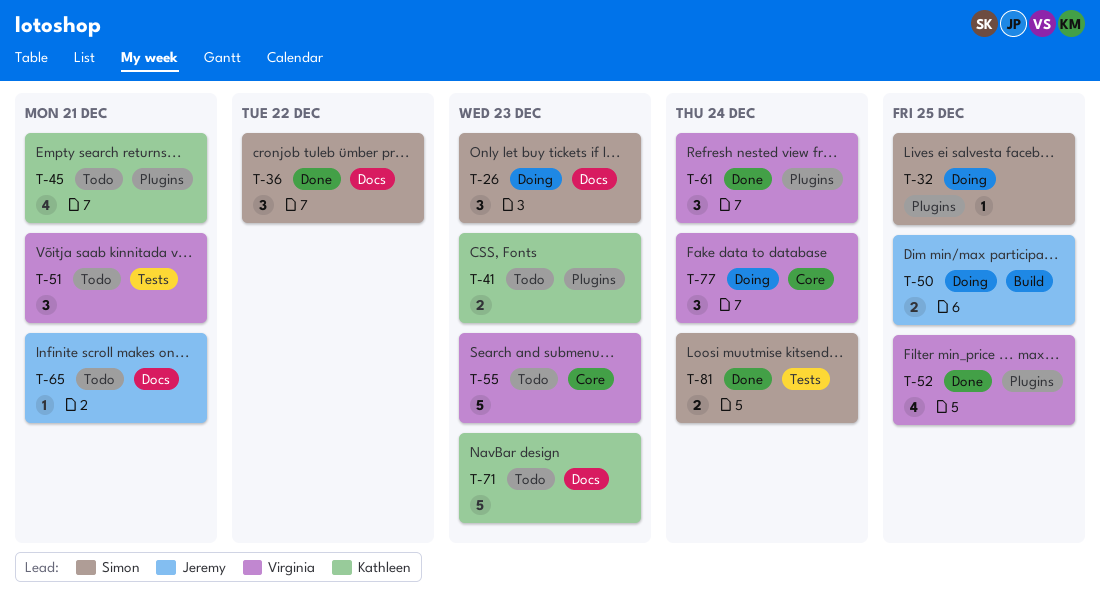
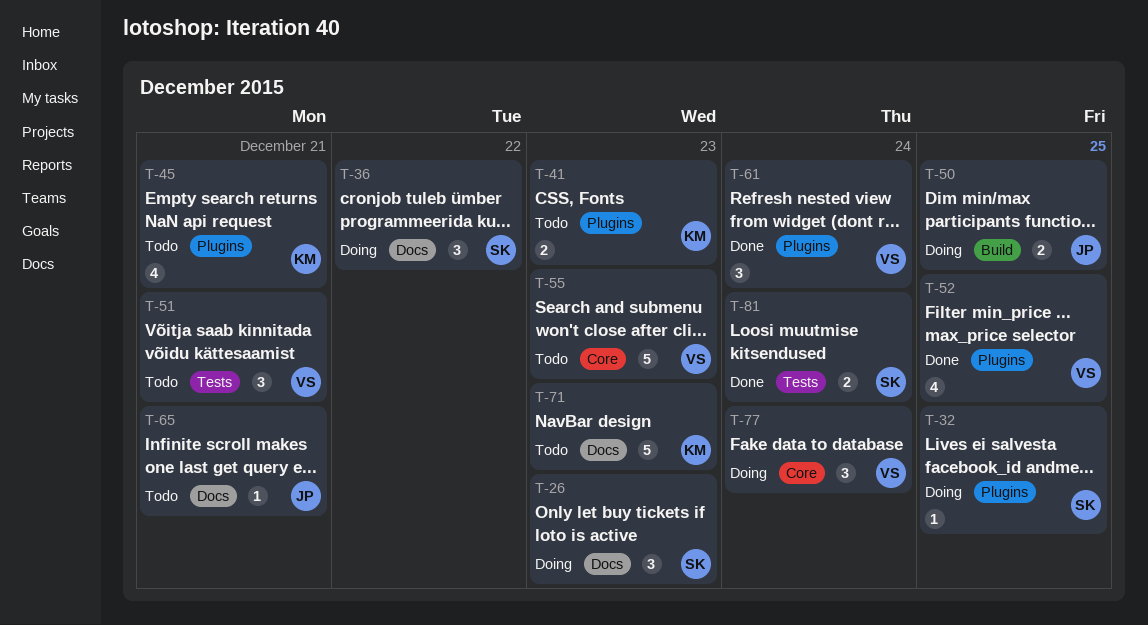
T-36, status: Done -> Doing

